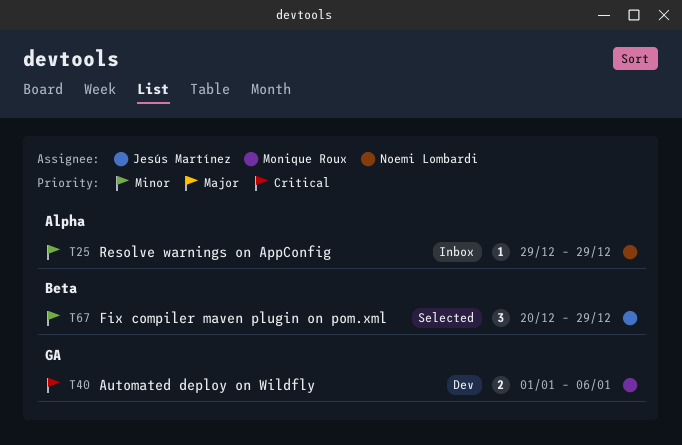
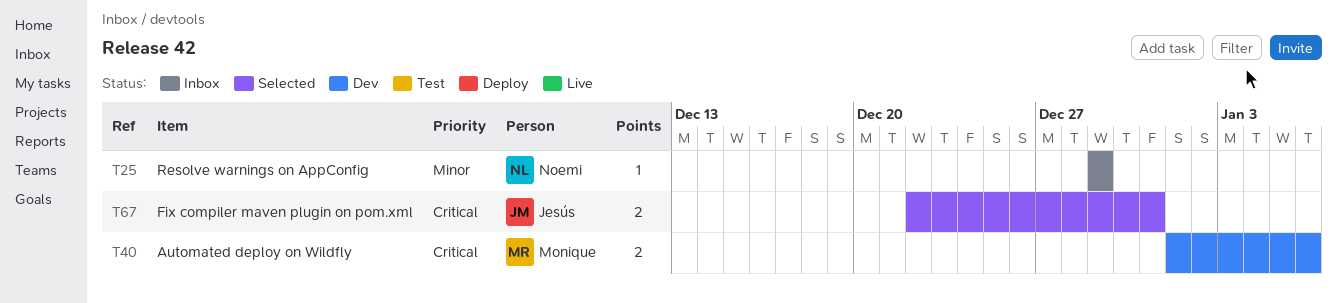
T67, priority: Minor -> Critical
T67, estimate: 3 -> 2
T67, start: Dec 20 -> Dec 22
T67, due: Dec 29 -> Dec 31

